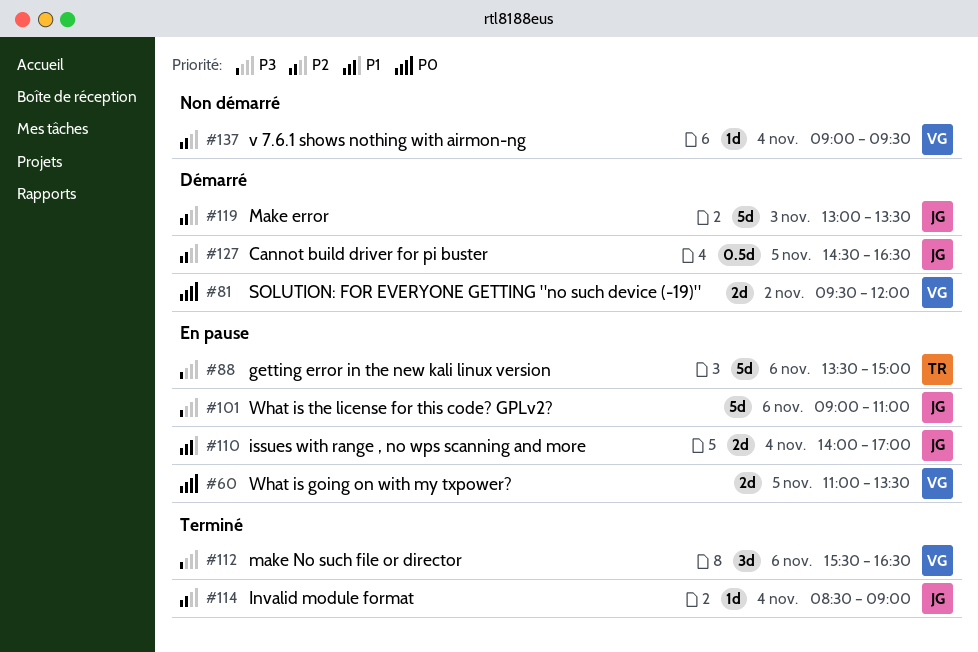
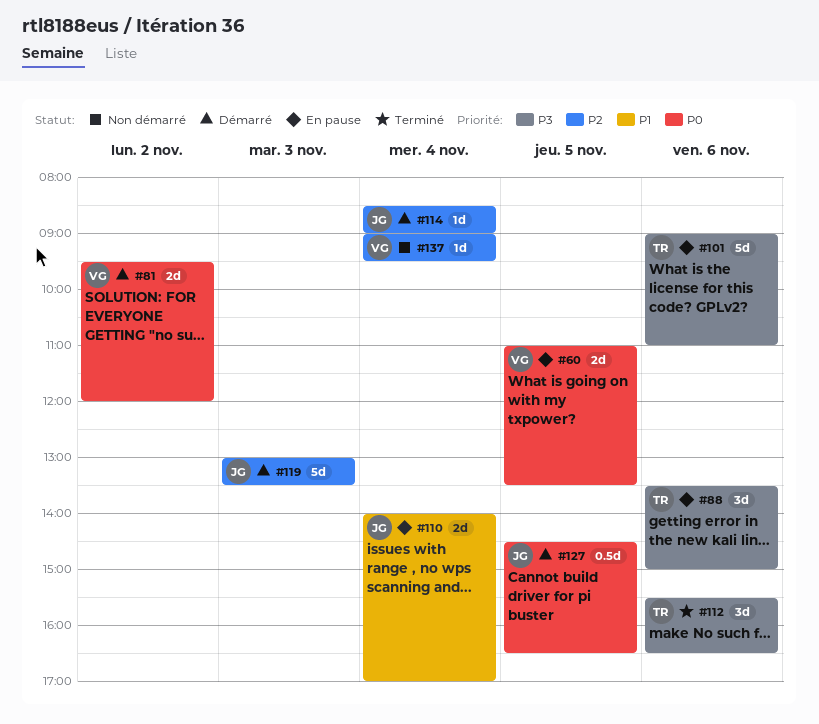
#88, estimate: 5d -> 3d
#101, owner: JG -> TR
#112, owner: VG -> TR
#114, status: Terminé -> Démarré
#127, priority: P2 -> P0

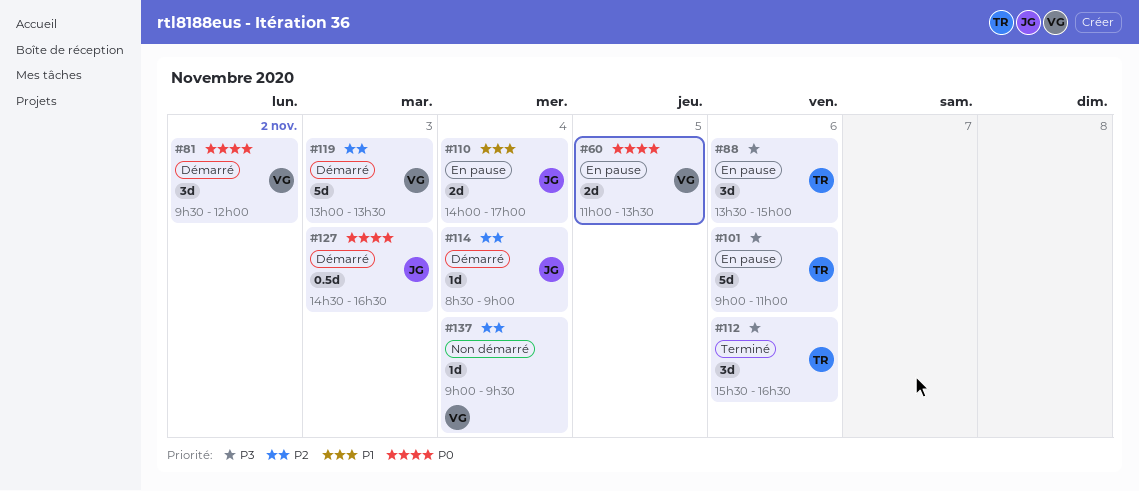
#81, estimate: 2d -> 3d
#119, owner: JG -> VG
#127, day: Nov 5 -> Nov 3

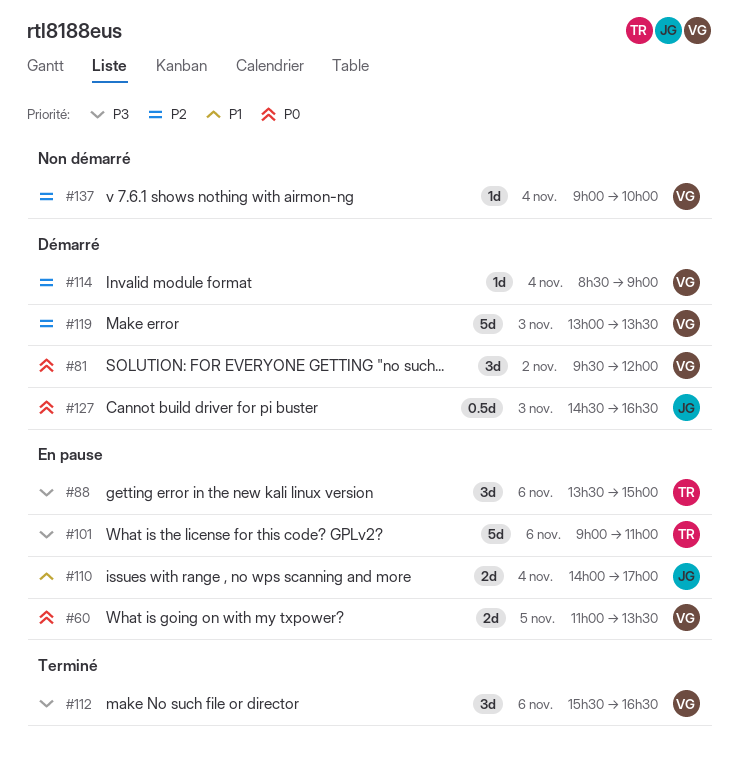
#112, owner: TR -> VG
#114, owner: JG -> VG
#137, ends: 09:30 -> 10:00

